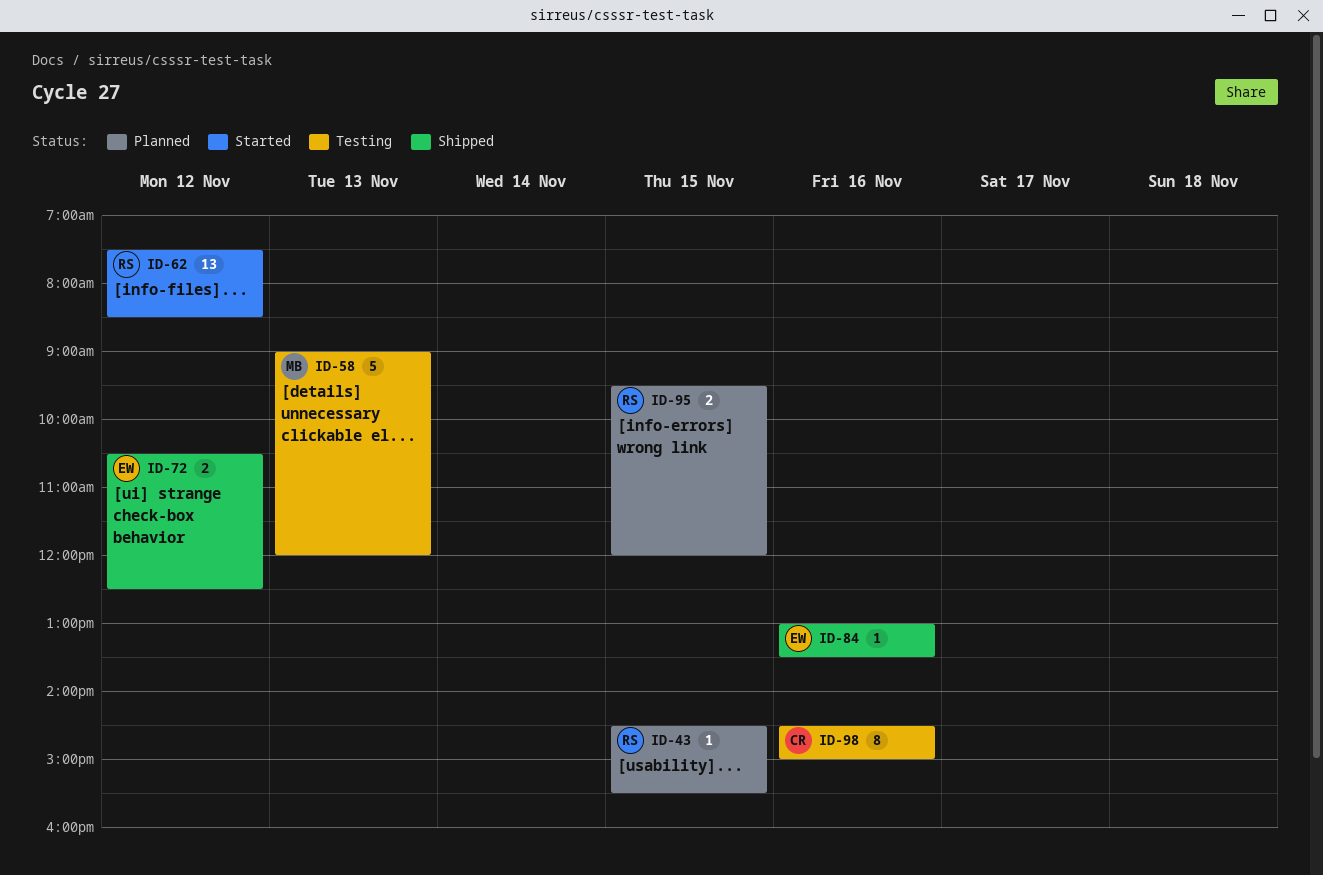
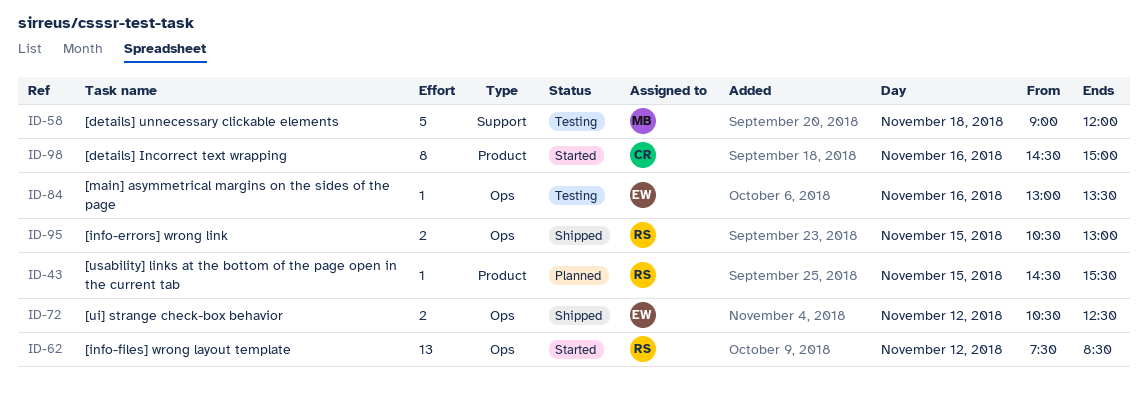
ID-58, day: Nov 13 -> Nov 18
ID-84, status: Shipped -> Testing
ID-95, status: Planned -> Shipped
ID-95, begins: 09:30 -> 10:30
ID-95, ends: 12:00 -> 13:00
ID-98, status: Testing -> Started

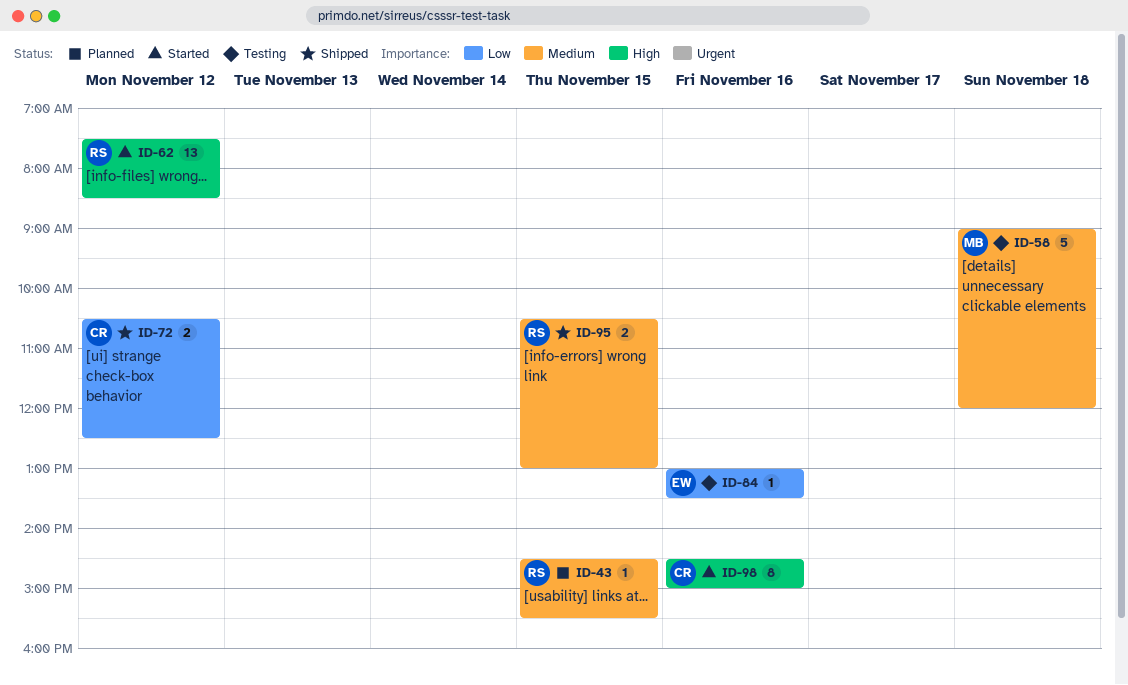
ID-72, owner: EW -> CR

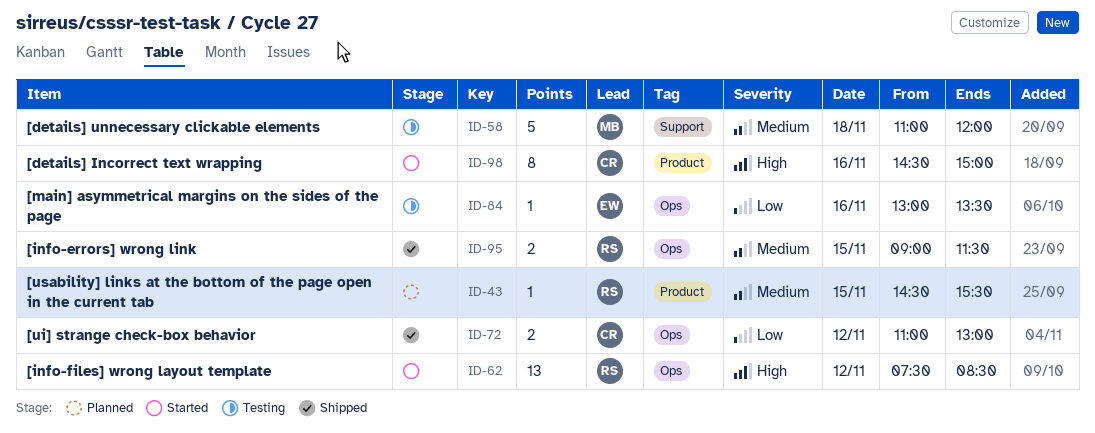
ID-58, begins: 09:00 -> 11:00
ID-72, begins: 10:30 -> 11:00
ID-72, ends: 12:30 -> 13:00
ID-95, begins: 10:30 -> 09:00
ID-95, ends: 13:00 -> 11:30

